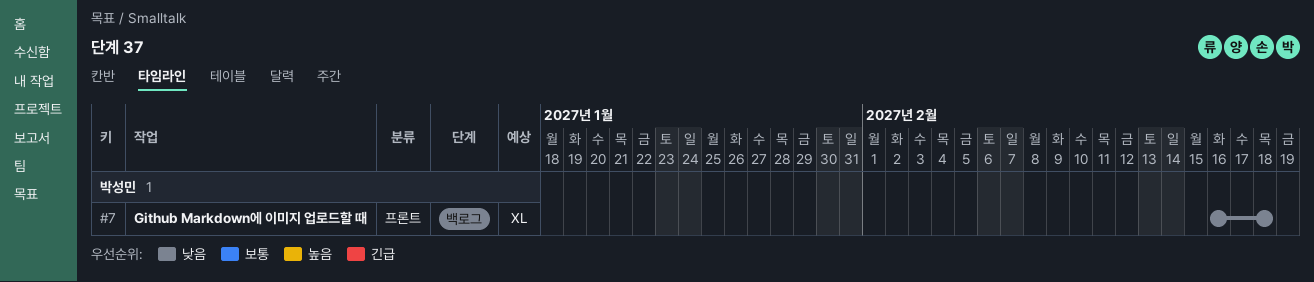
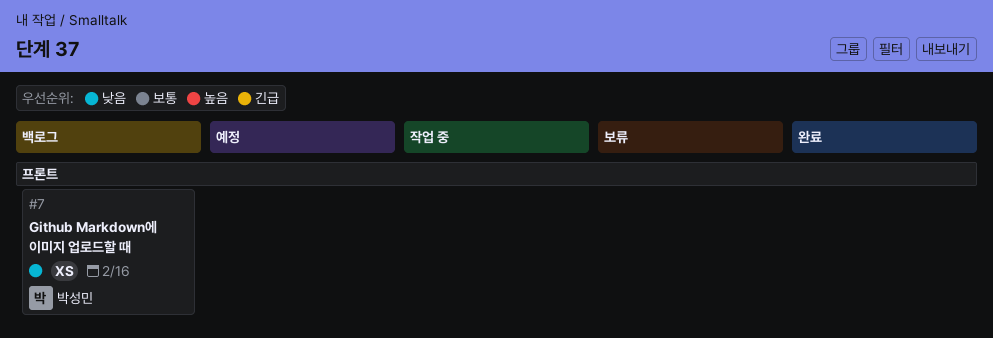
#7, estimate: XL -> XS
#7, due: Feb 18 -> Feb 16

